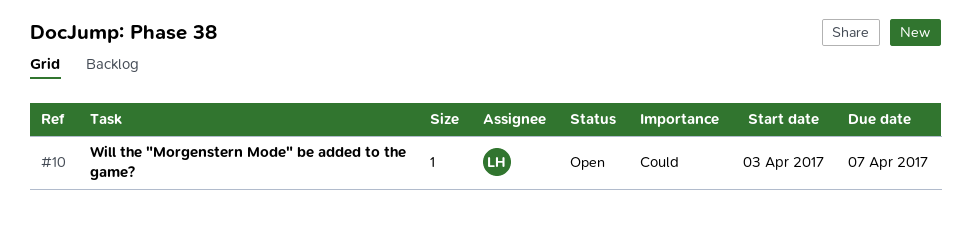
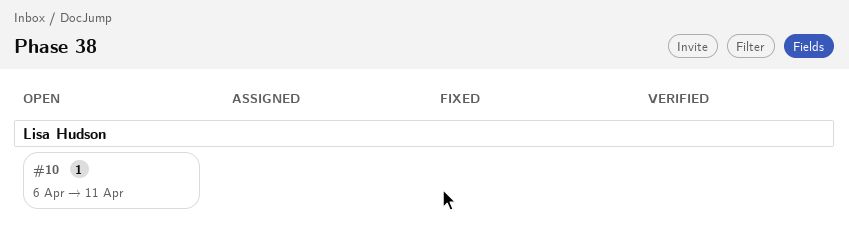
#10, start: Apr 3 -> Apr 6
#10, due: Apr 7 -> Apr 11

